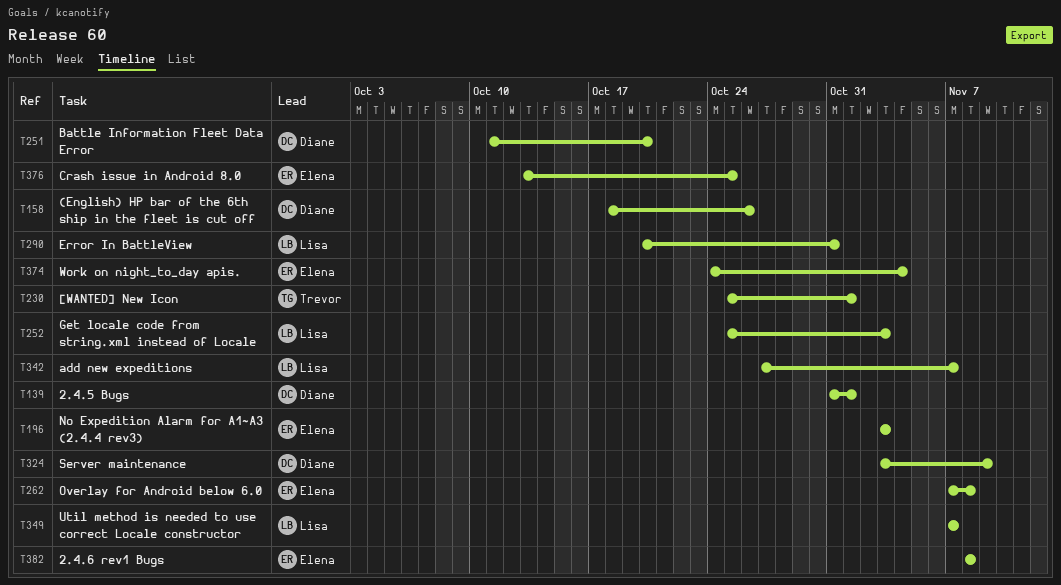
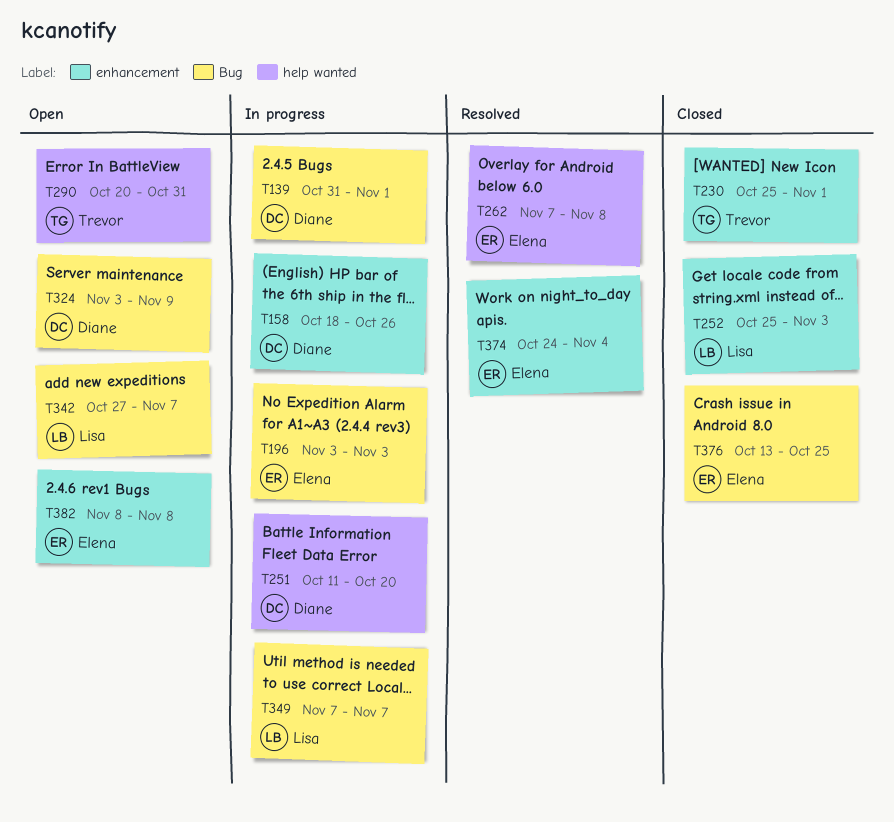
T290, owner: Lisa -> Trevor

